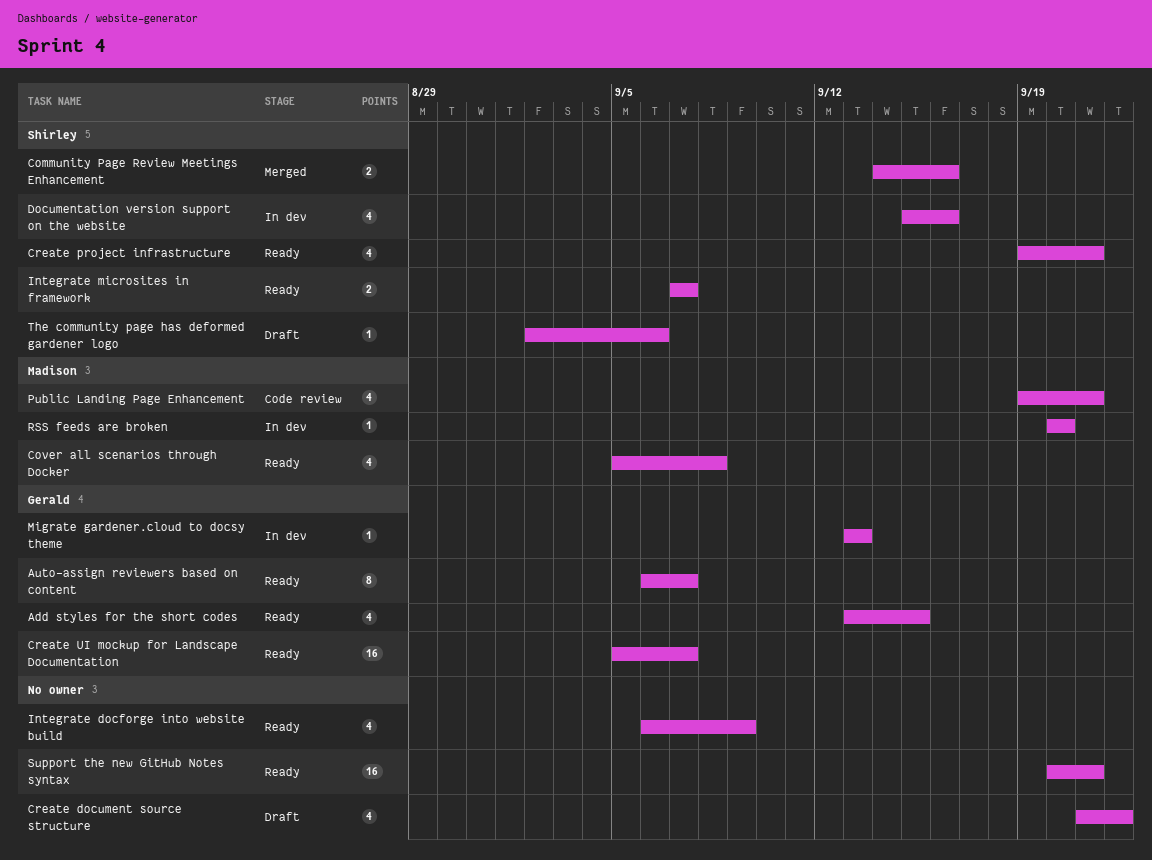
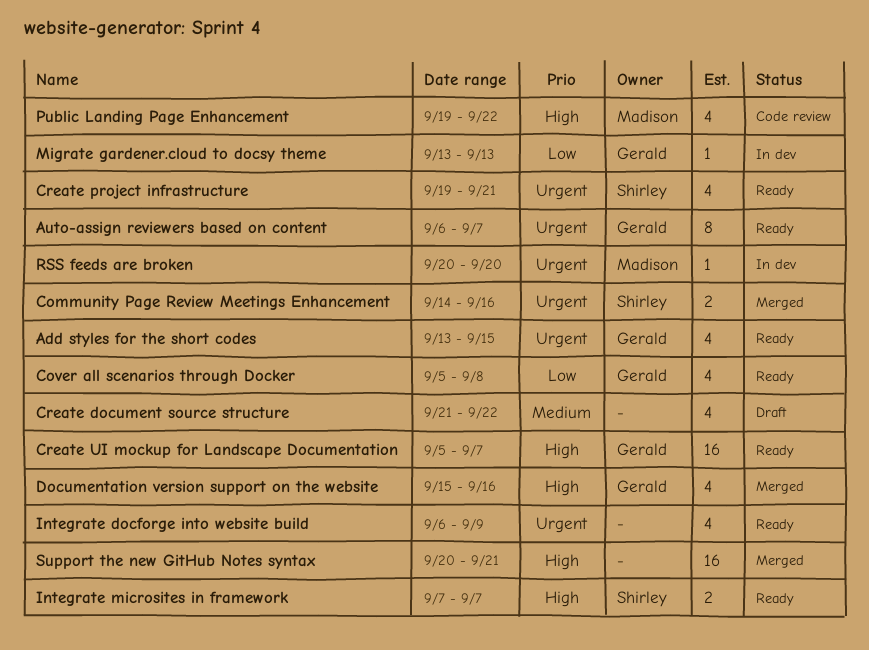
Cover all scenarios through Docker, owner: Madison -> Gerald
Documentation version support on the website, status: In dev -> Merged
Documentation version support on the website, owner: Shirley -> Gerald
Public Landing Page Enhancement, due: Sep 21 -> Sep 22
Support the new GitHub Notes syntax, status: Ready -> Merged
The community page has deformed gardener logo: present -> none

